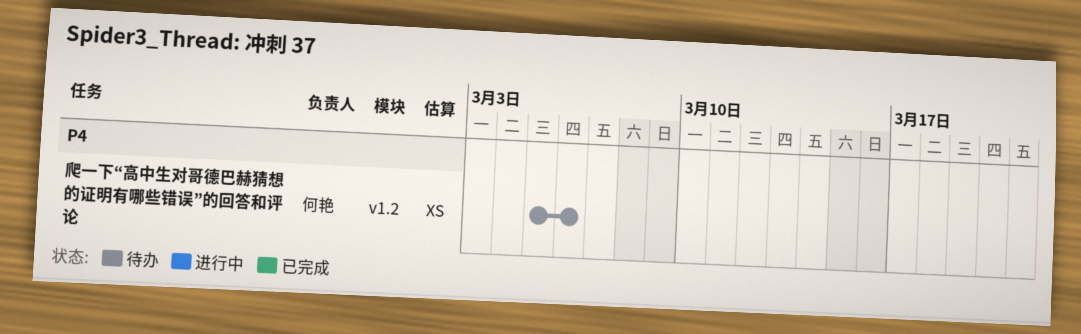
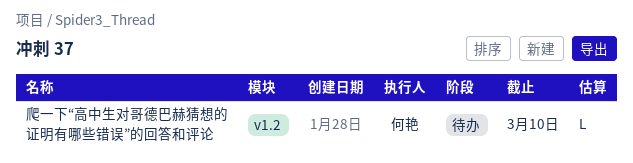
爬一下“高中生对哥德巴赫猜想的证明有哪些错误”的回答和评论, estimate: XS -> L
爬一下“高中生对哥德巴赫猜想的证明有哪些错误”的回答和评论, due: Mar 6 -> Mar 10

